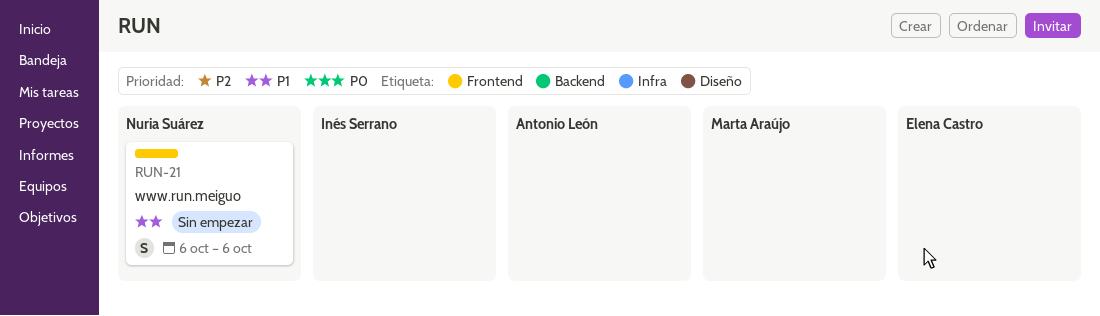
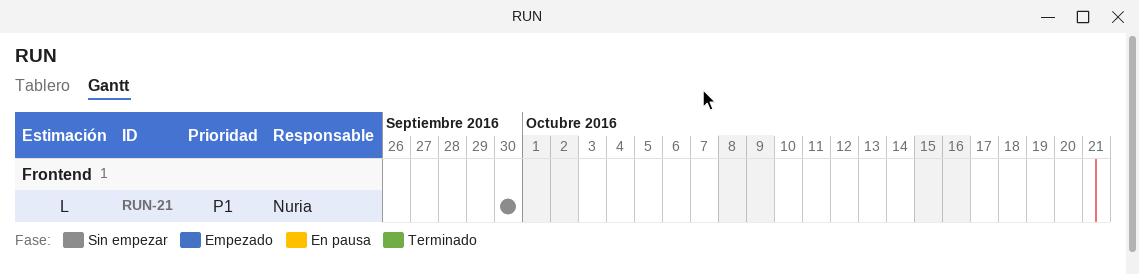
RUN-21, estimate: S -> L
RUN-21, start: Oct 6 -> Sep 30
RUN-21, due: Oct 6 -> Sep 30

